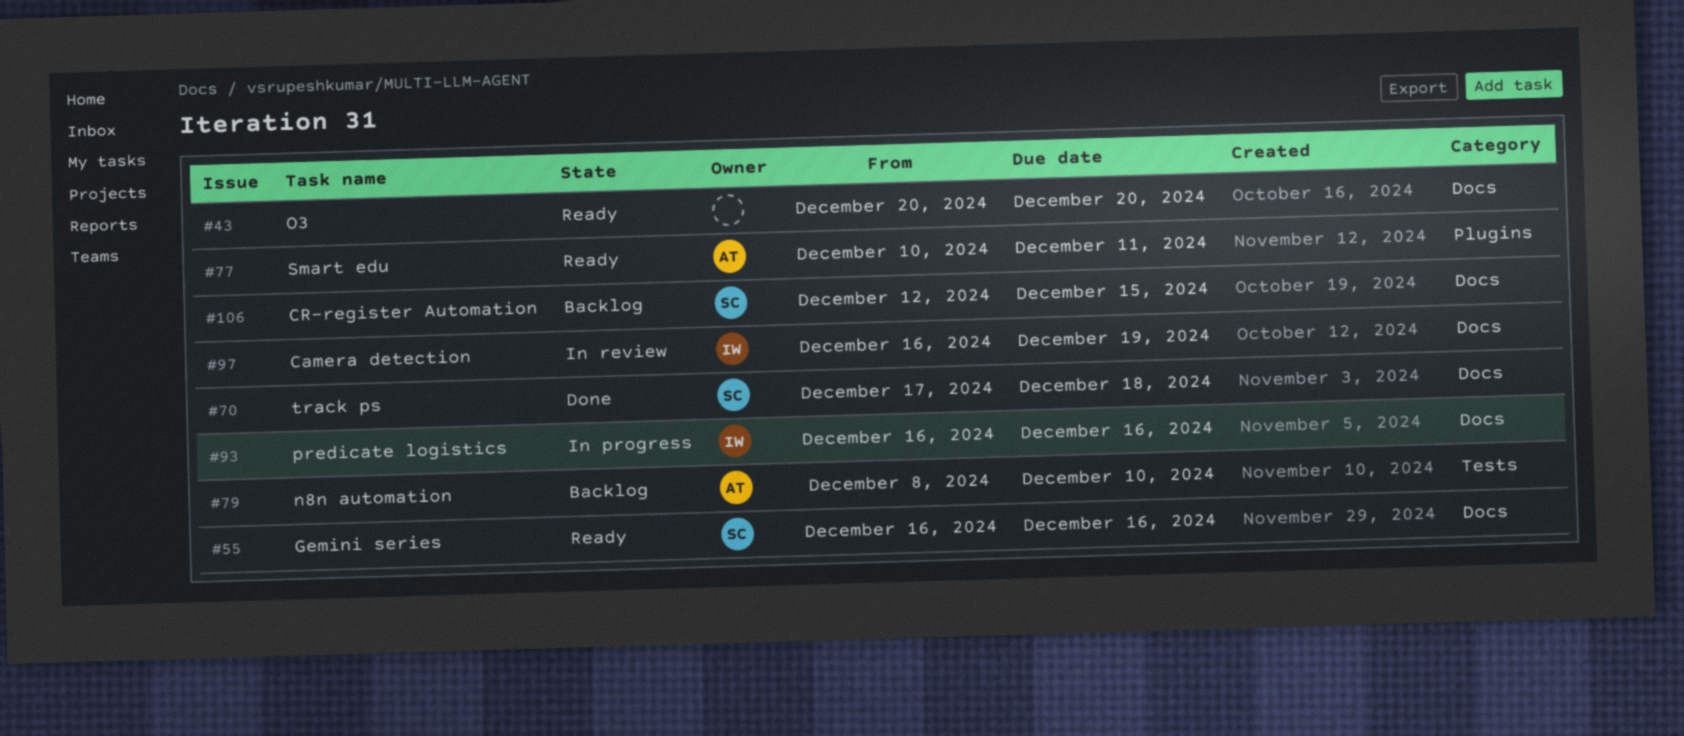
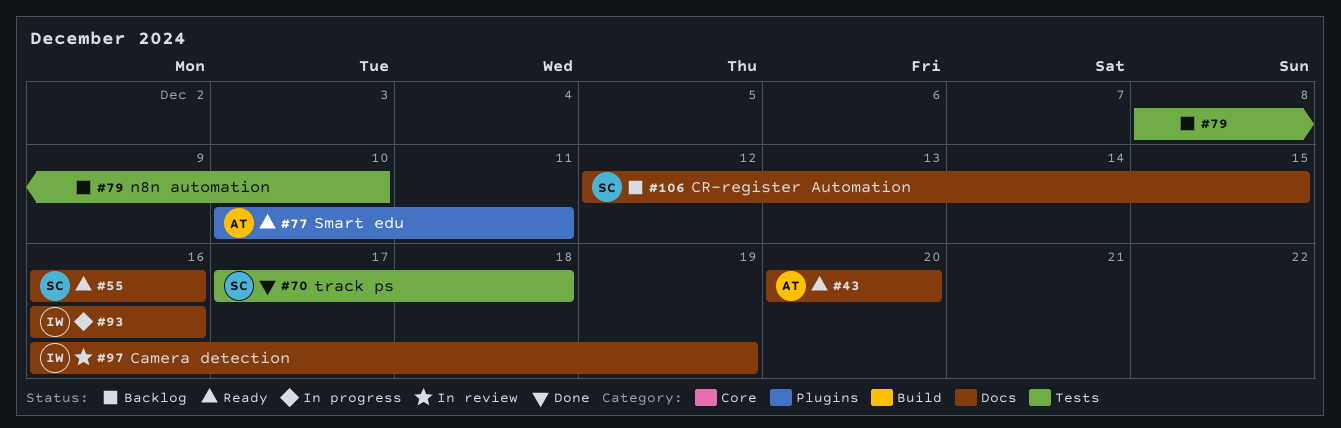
#43, owner: none -> AT
#70, label: Docs -> Tests
#79, owner: AT -> none

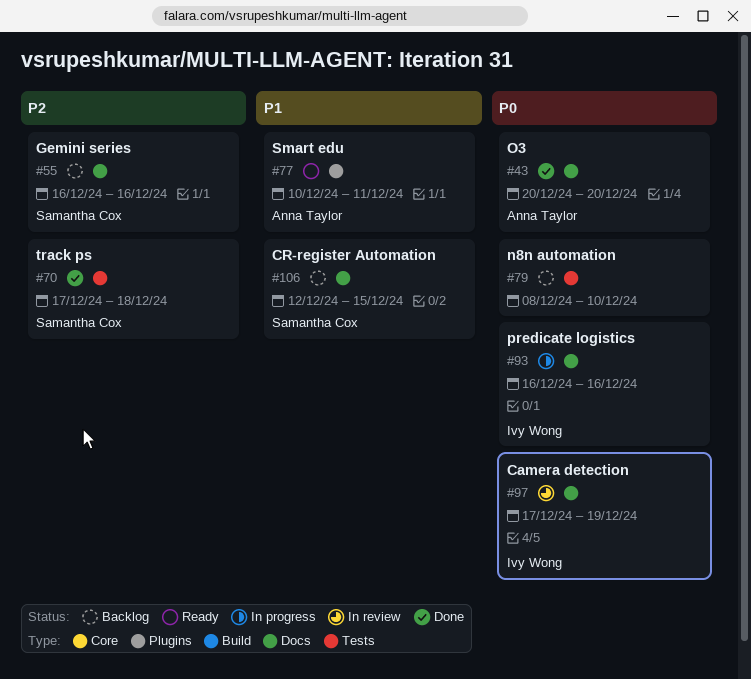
#43, status: Ready -> Done
#55, status: Ready -> Backlog
#97, start: Dec 16 -> Dec 17

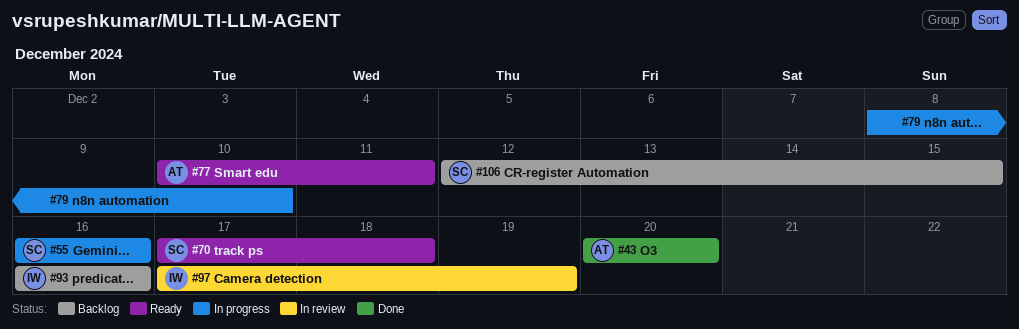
#55, status: Backlog -> In progress
#70, status: Done -> Ready
#79, status: Backlog -> In progress
#93, status: In progress -> Backlog

